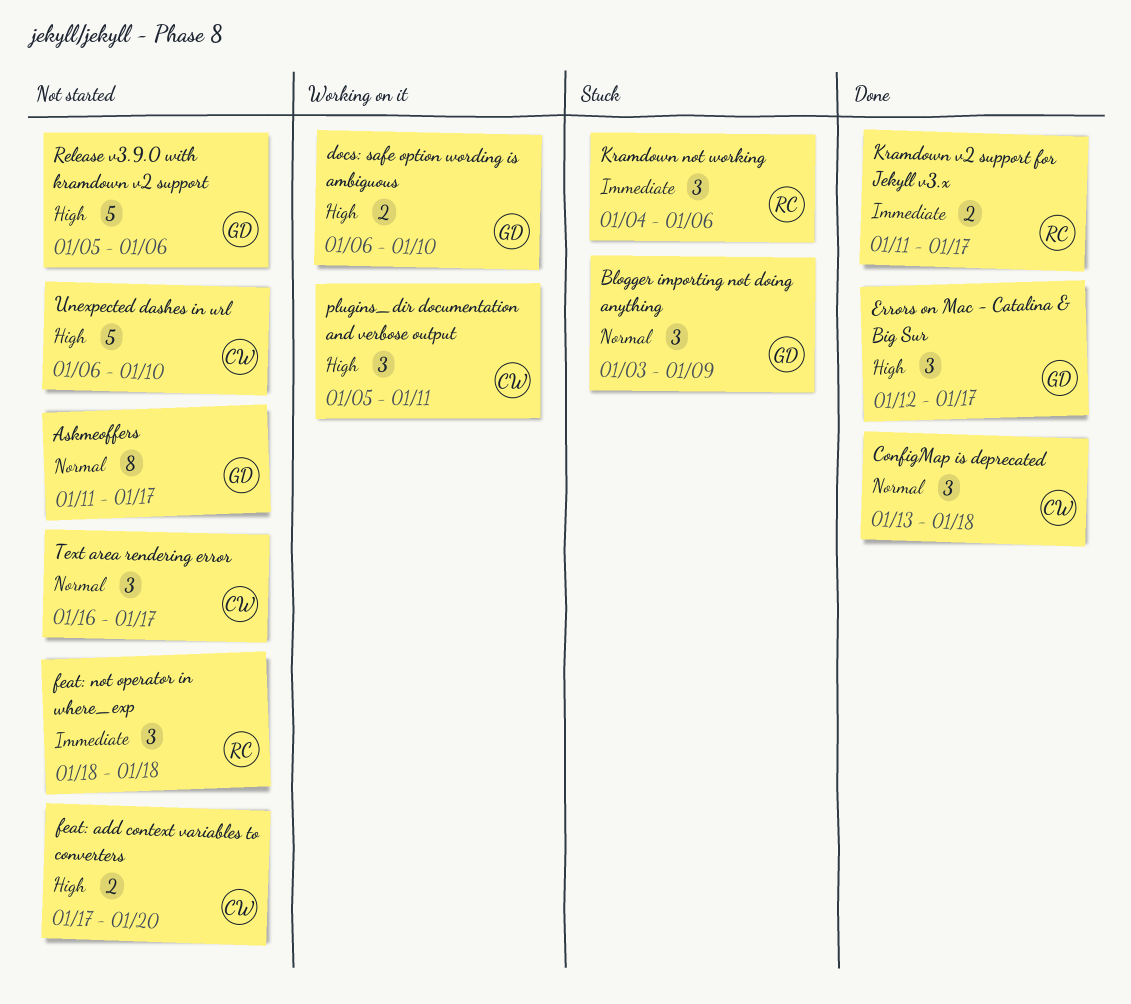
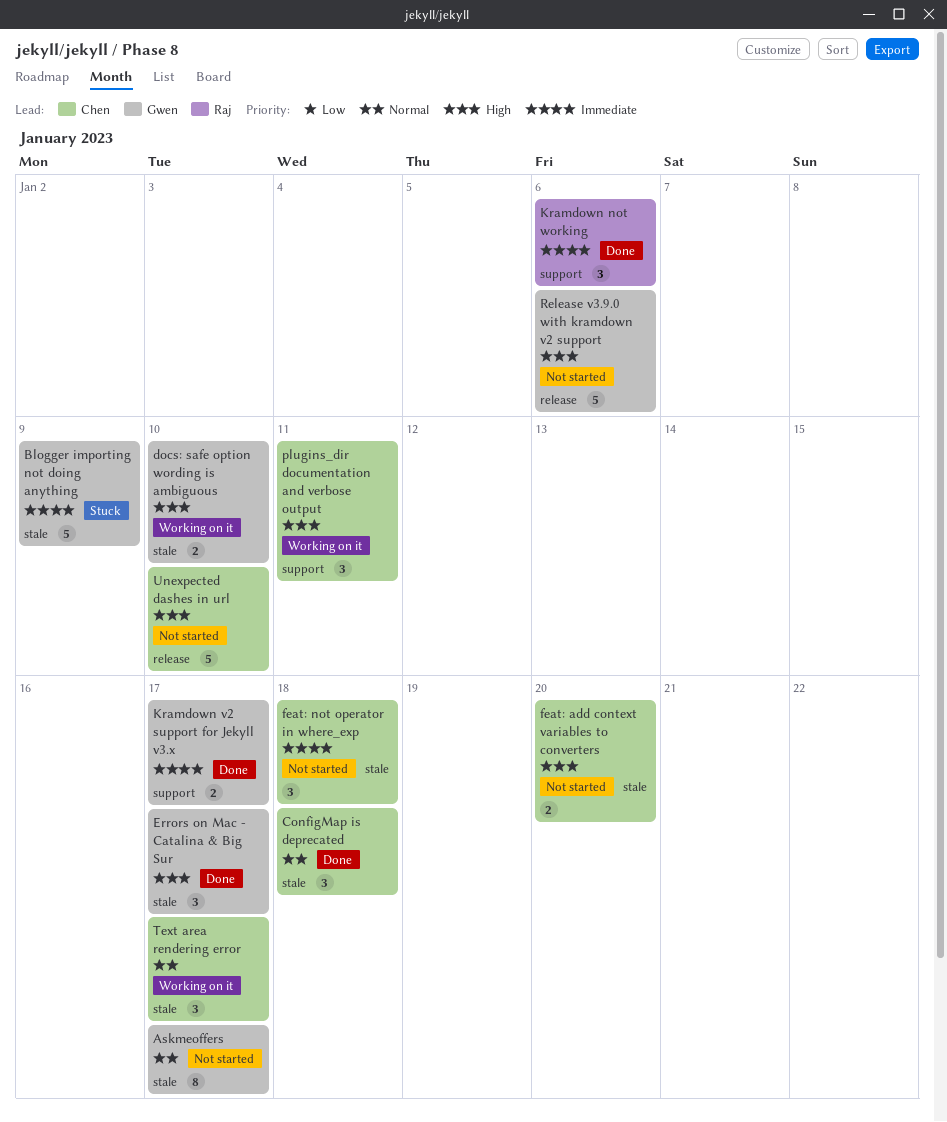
Blogger importing not doing anything, priority: Normal -> Immediate
Blogger importing not doing anything, estimate: 3 -> 5
feat: not operator in where_exp, owner: Raj -> Chen
Kramdown not working, status: Stuck -> Done
Kramdown v2 support for Jekyll v3.x, owner: Raj -> Gwen
Text area rendering error, status: Not started -> Working on it

